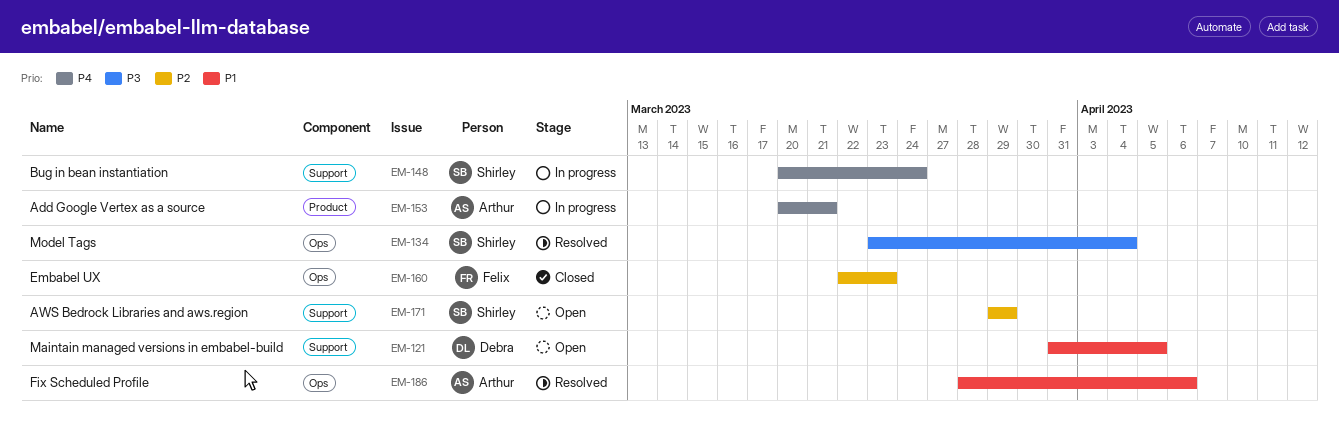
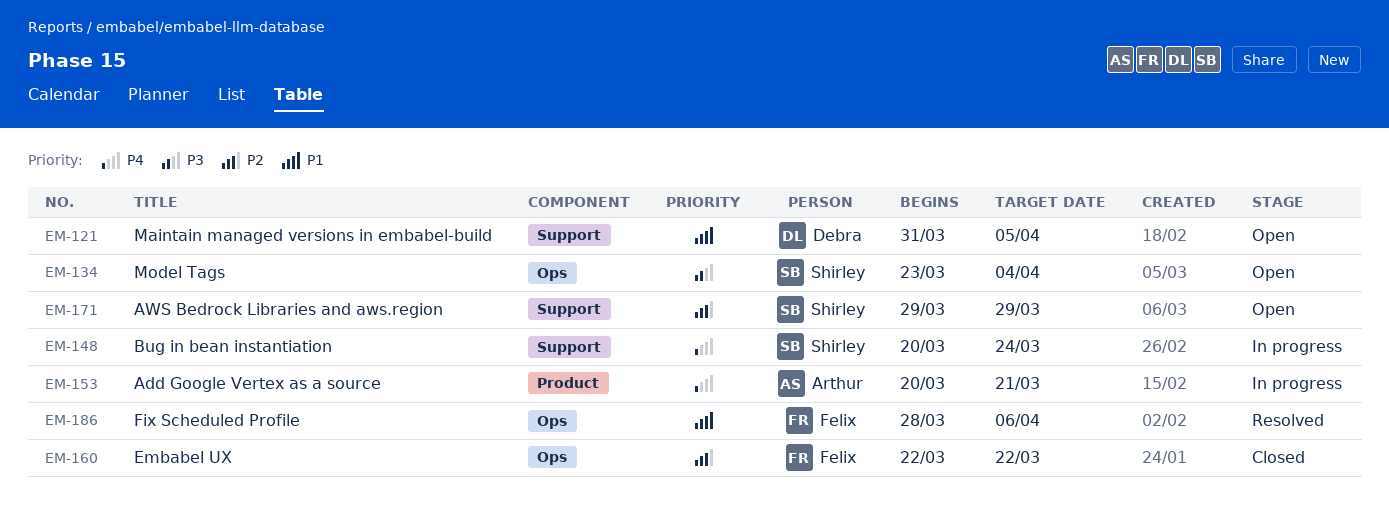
EM-134, status: Resolved -> Open
EM-160, due: Mar 23 -> Mar 22
EM-186, owner: Arthur -> Felix

